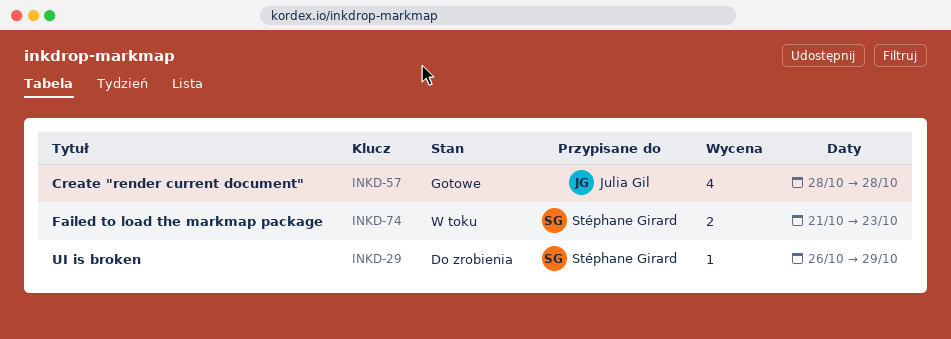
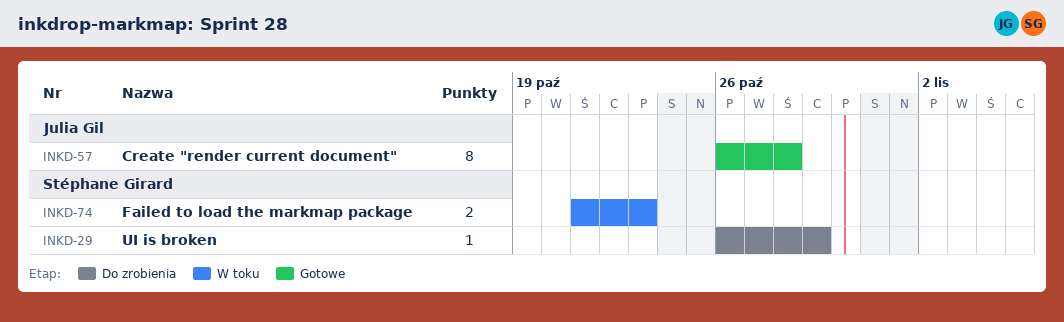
INKD-57, estimate: 4 -> 8
INKD-57, start: Oct 28 -> Oct 26

